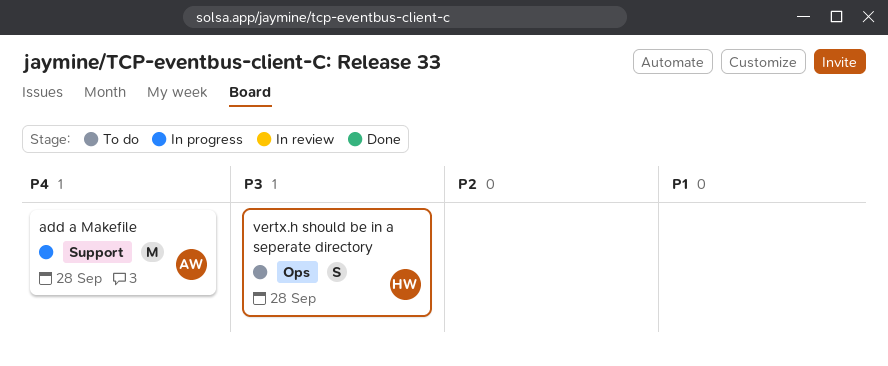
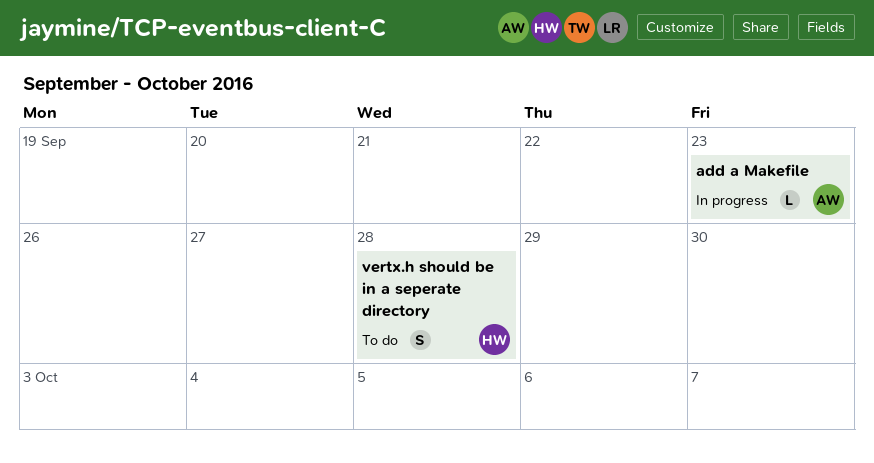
add a Makefile, estimate: M -> L
add a Makefile, due: Sep 28 -> Sep 23

